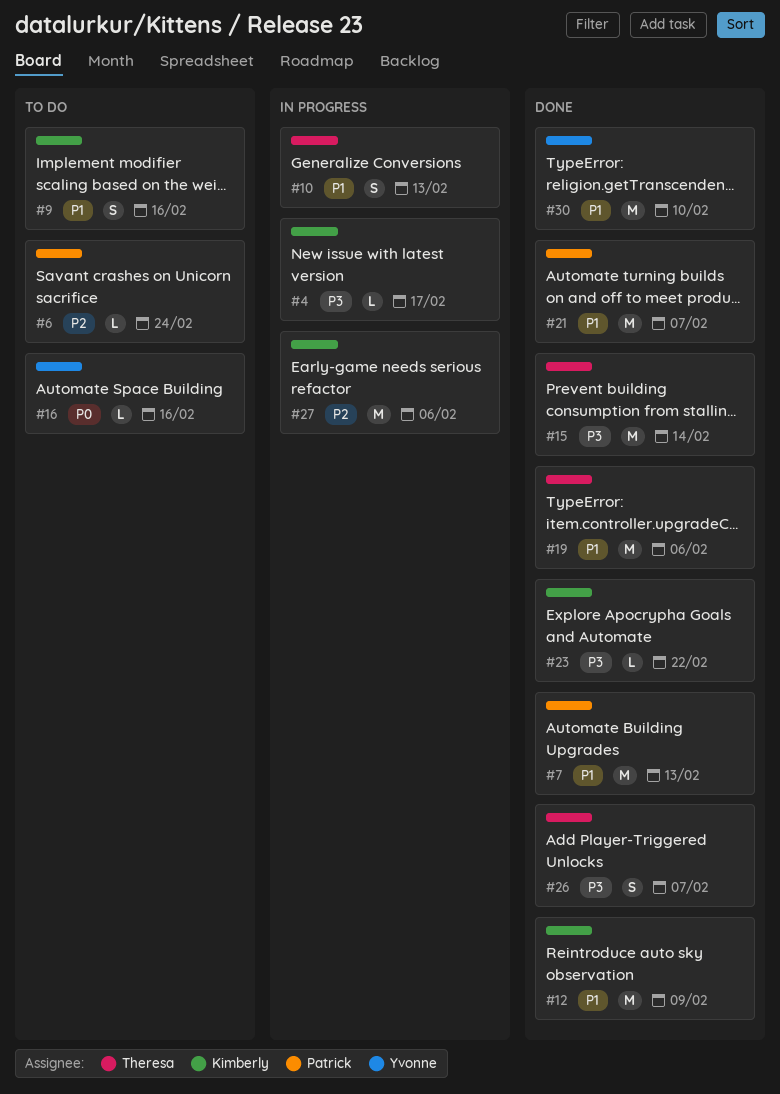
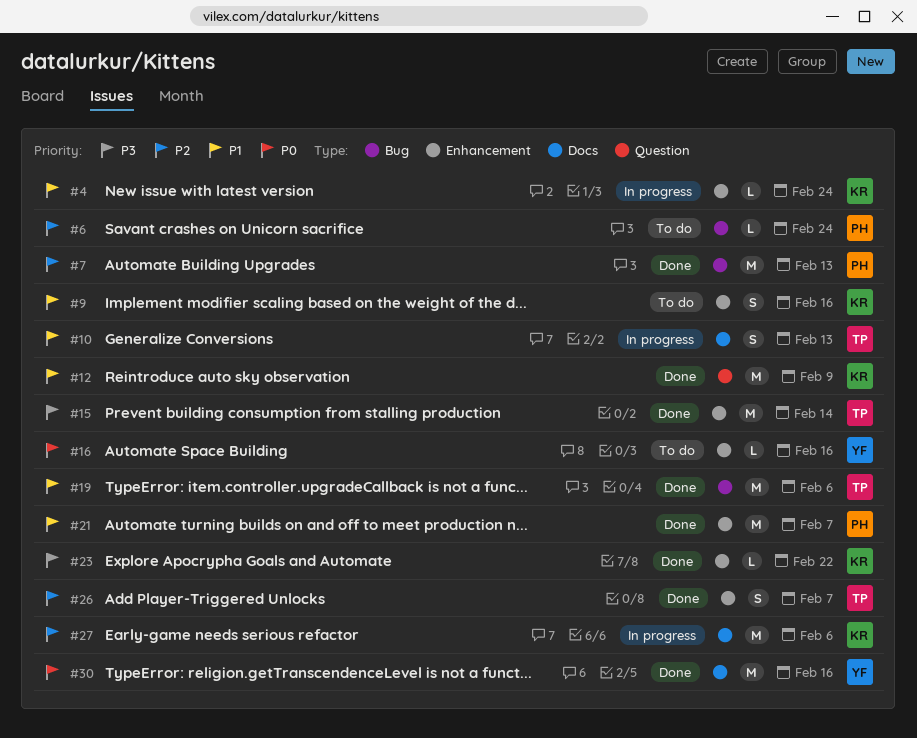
#4, priority: P3 -> P1
#4, due: Feb 17 -> Feb 24
#7, priority: P1 -> P2
#26, priority: P3 -> P2
#30, priority: P1 -> P0
#30, due: Feb 10 -> Feb 16

